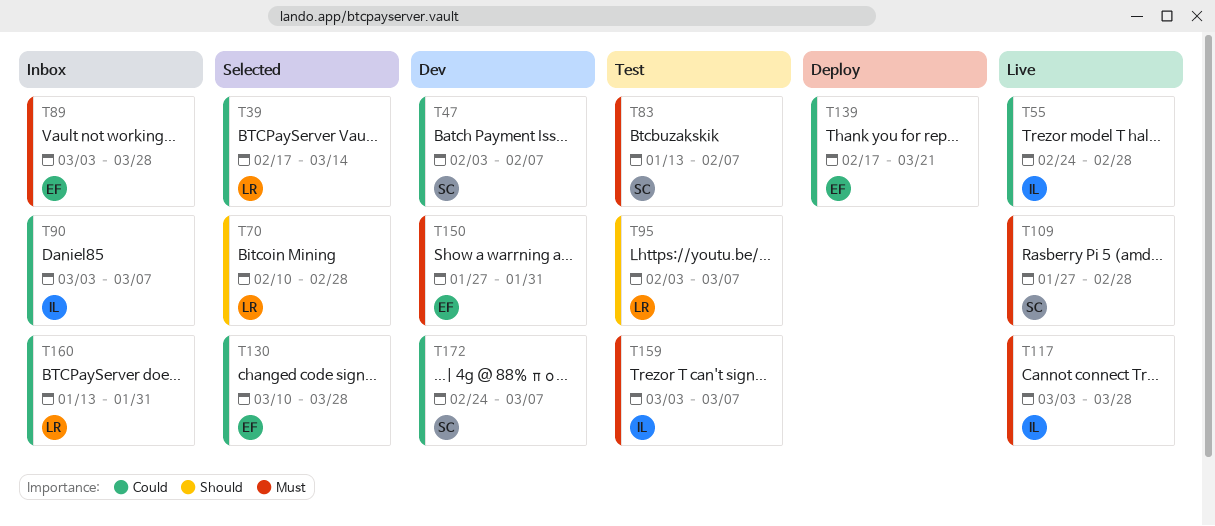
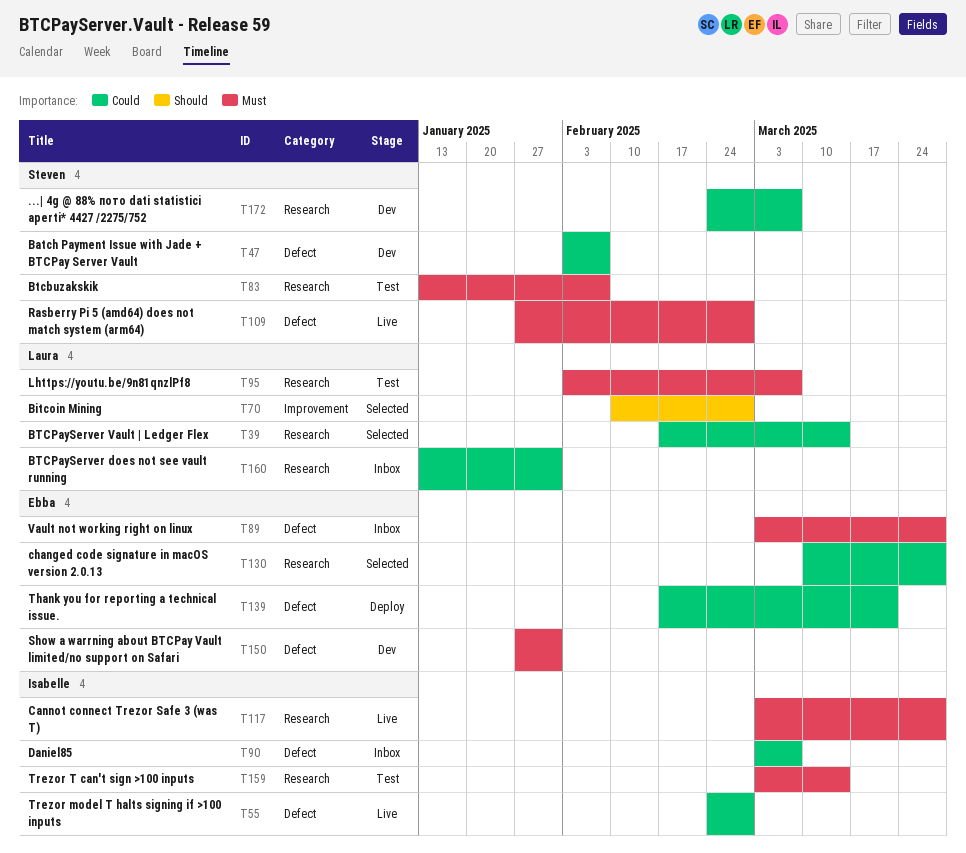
T95, priority: Should -> Must
T159, due: Mar 7 -> Mar 14

